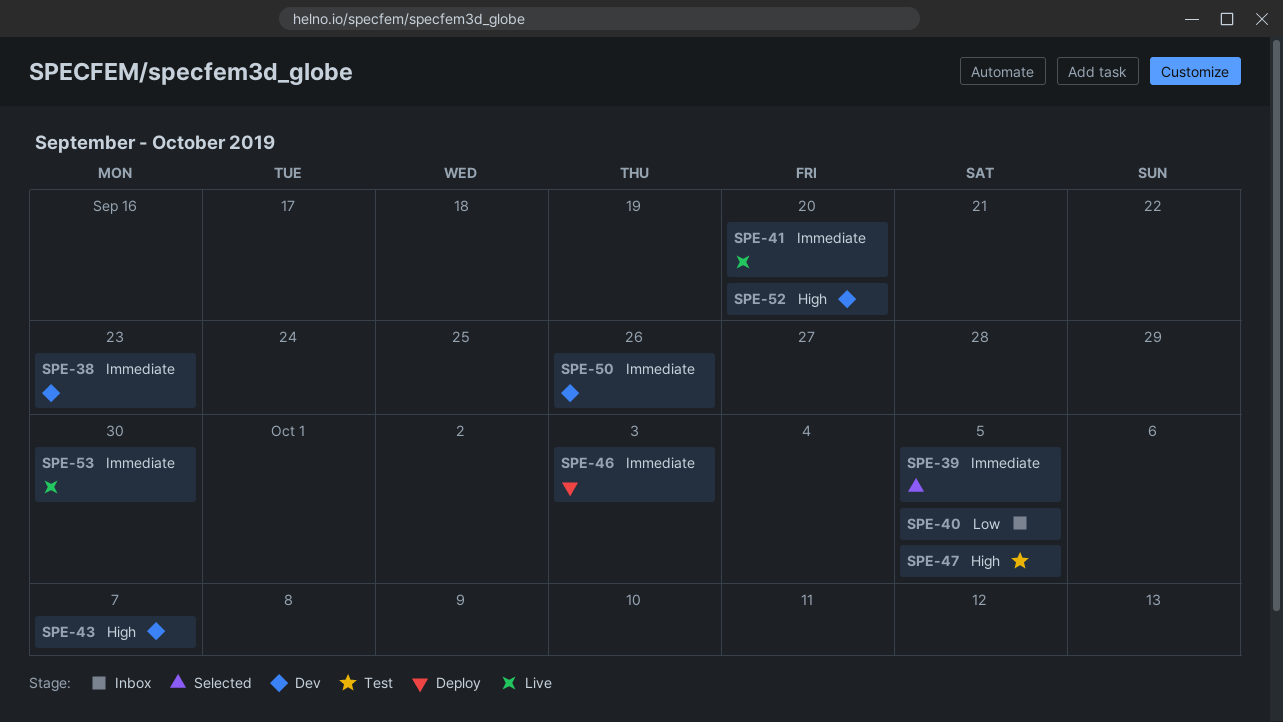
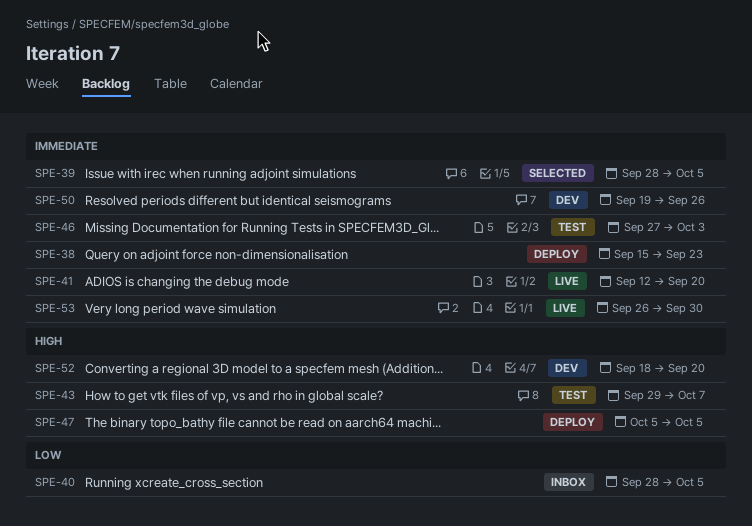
SPE-38, status: Dev -> Deploy
SPE-43, status: Dev -> Test
SPE-46, status: Deploy -> Test
SPE-47, status: Test -> Deploy

